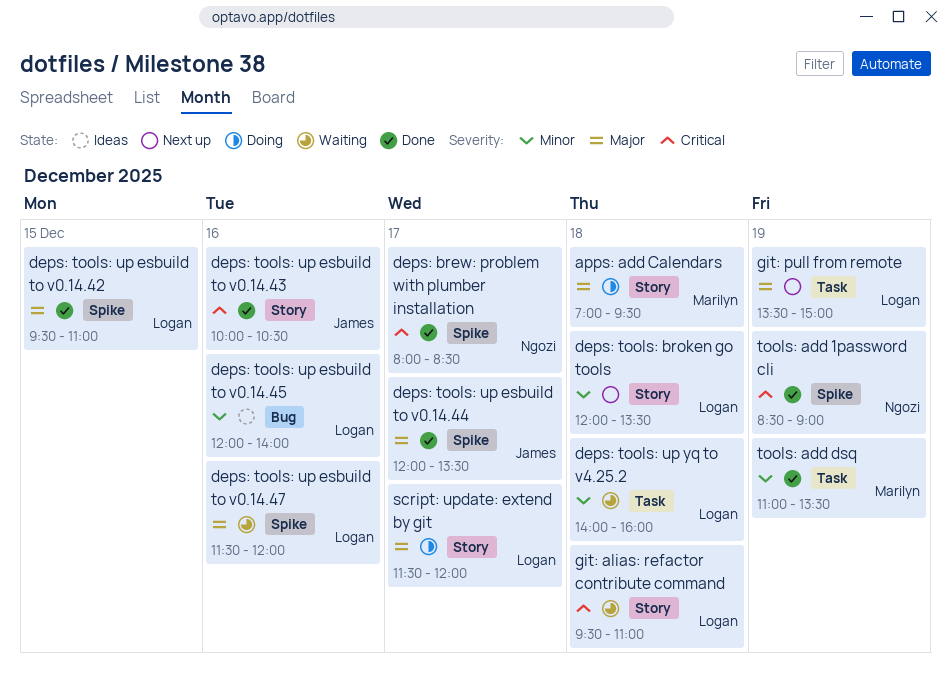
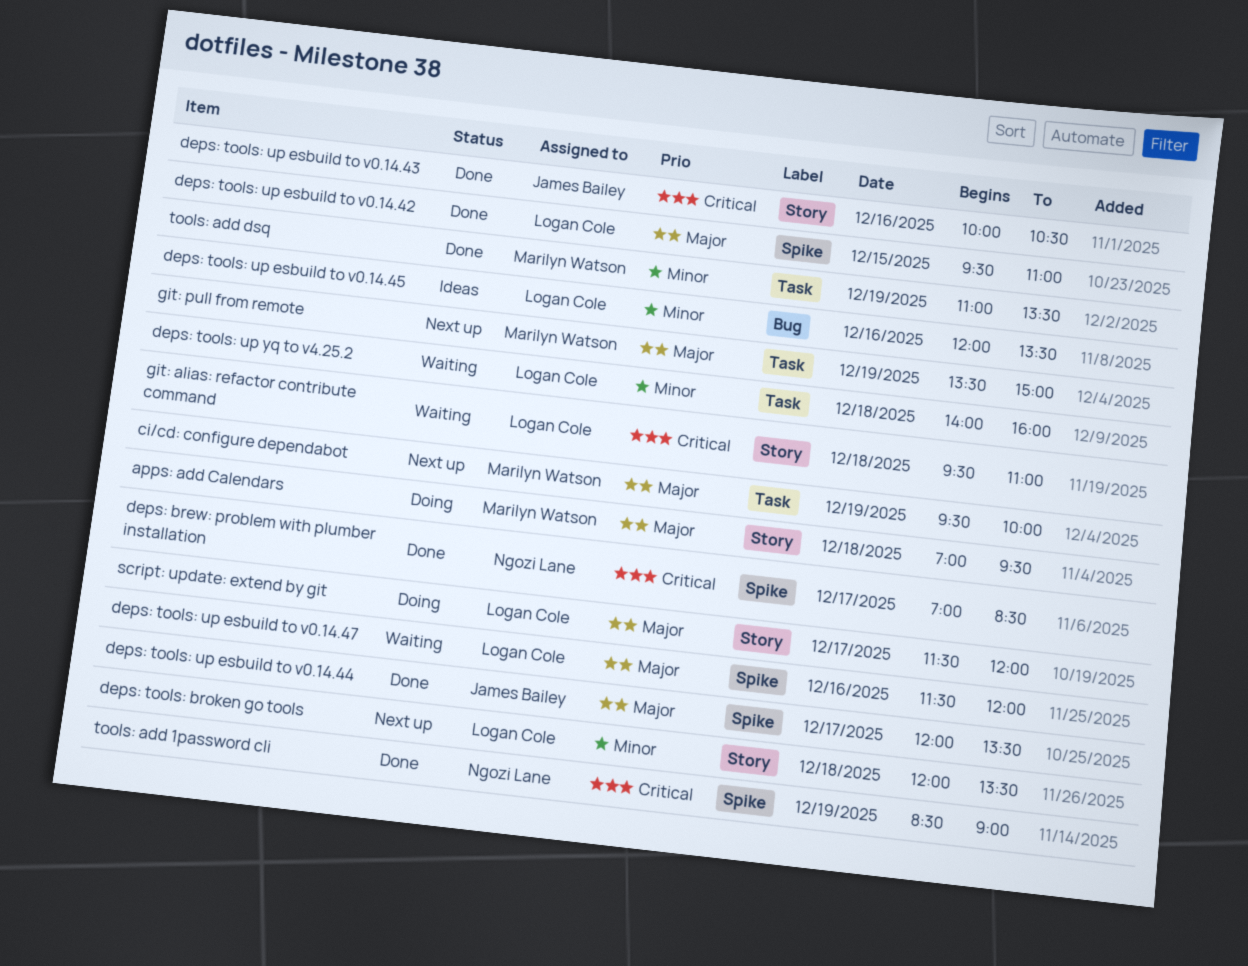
ci/cd: configure dependabot: none -> present
deps: brew: problem with plumber installation, begins: 08:00 -> 07:00
deps: tools: up esbuild to v0.14.45, ends: 14:00 -> 13:30
git: pull from remote, owner: Logan Cole -> Marilyn Watson

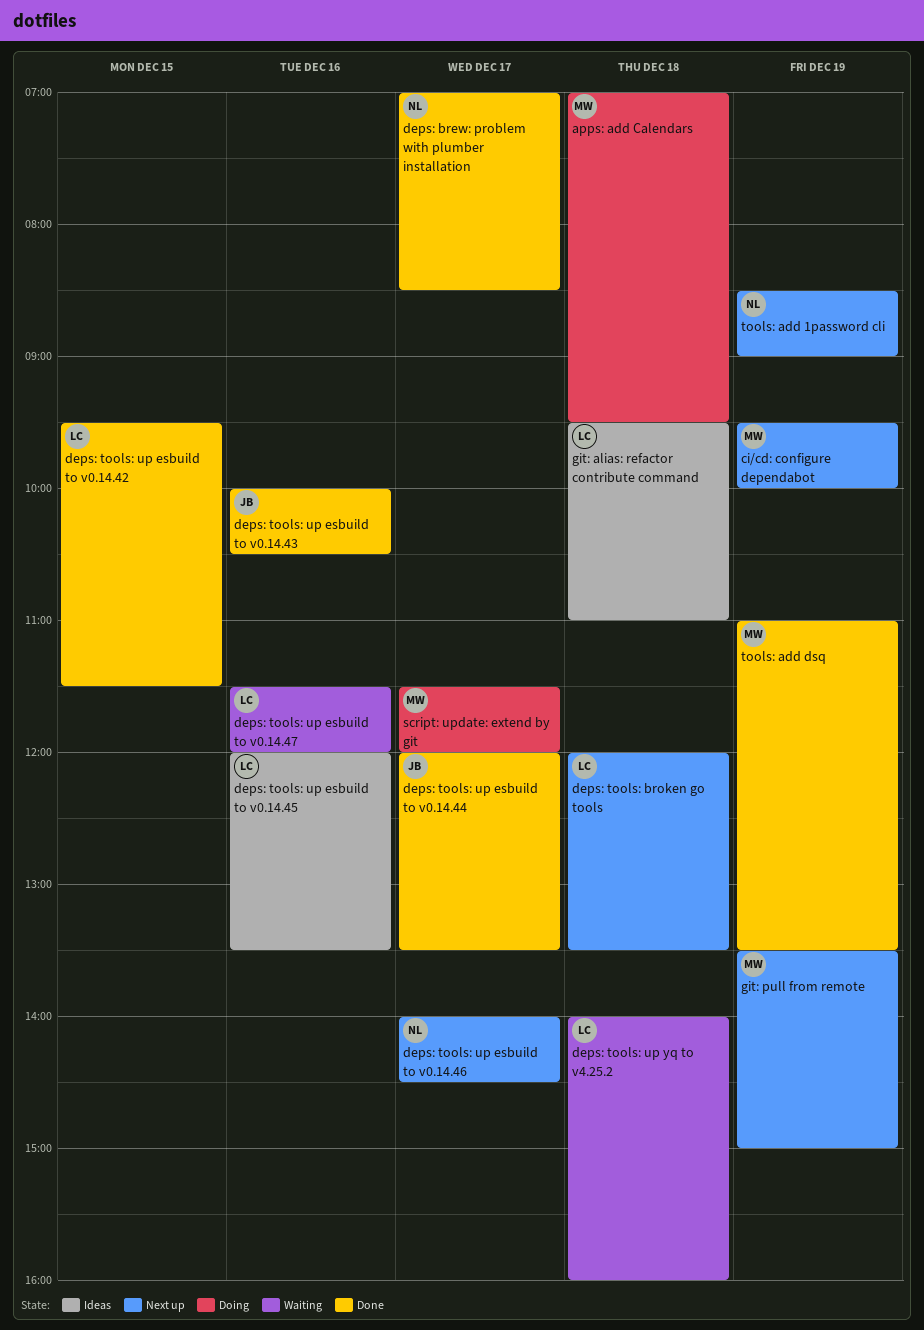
deps: tools: up esbuild to v0.14.42, ends: 11:00 -> 11:30
deps: tools: up esbuild to v0.14.46: none -> present
git: alias: refactor contribute command, status: Waiting -> Ideas
script: update: extend by git, owner: Logan Cole -> Marilyn Watson
tools: add 1password cli, status: Done -> Next up

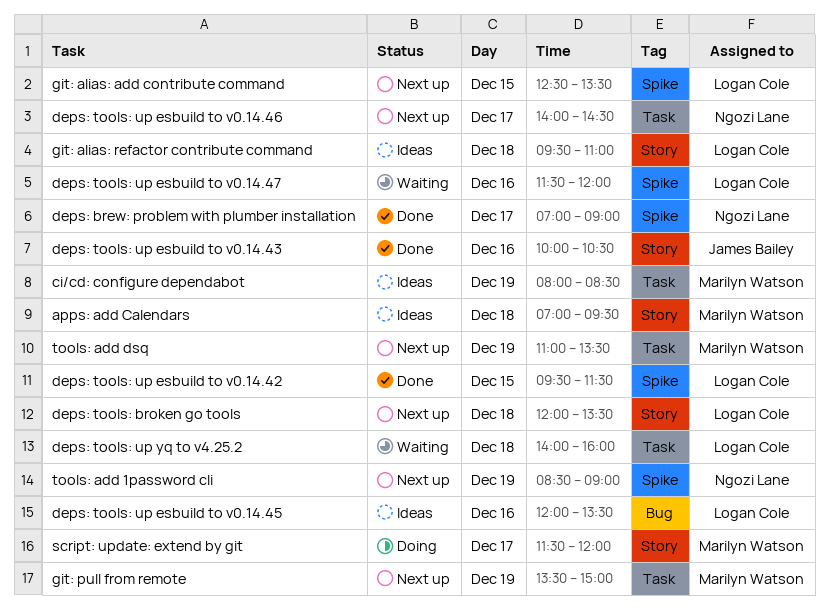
apps: add Calendars, status: Doing -> Ideas
ci/cd: configure dependabot, status: Next up -> Ideas
ci/cd: configure dependabot, begins: 09:30 -> 08:00
ci/cd: configure dependabot, ends: 10:00 -> 08:30
deps: brew: problem with plumber installation, ends: 08:30 -> 09:00
deps: tools: up esbuild to v0.14.44: present -> none
git: alias: add contribute command: none -> present
tools: add dsq, status: Done -> Next up

